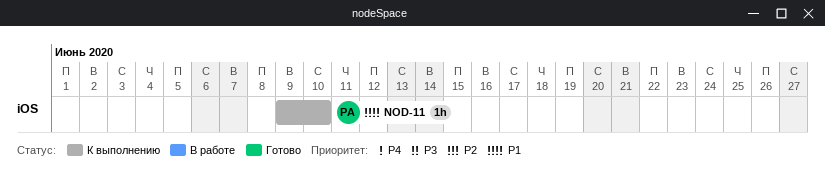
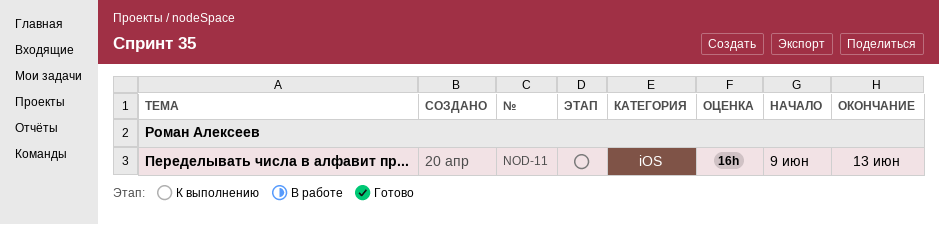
NOD-11, estimate: 1h -> 16h
NOD-11, due: Jun 10 -> Jun 13

